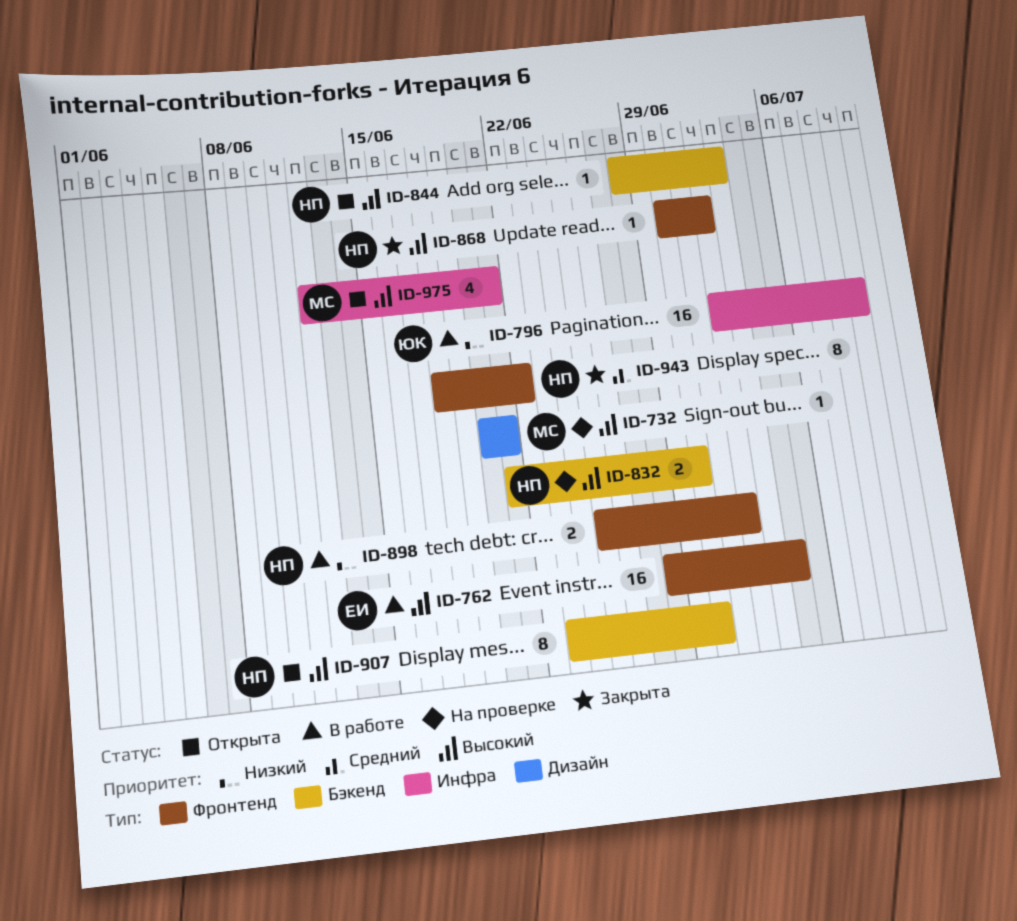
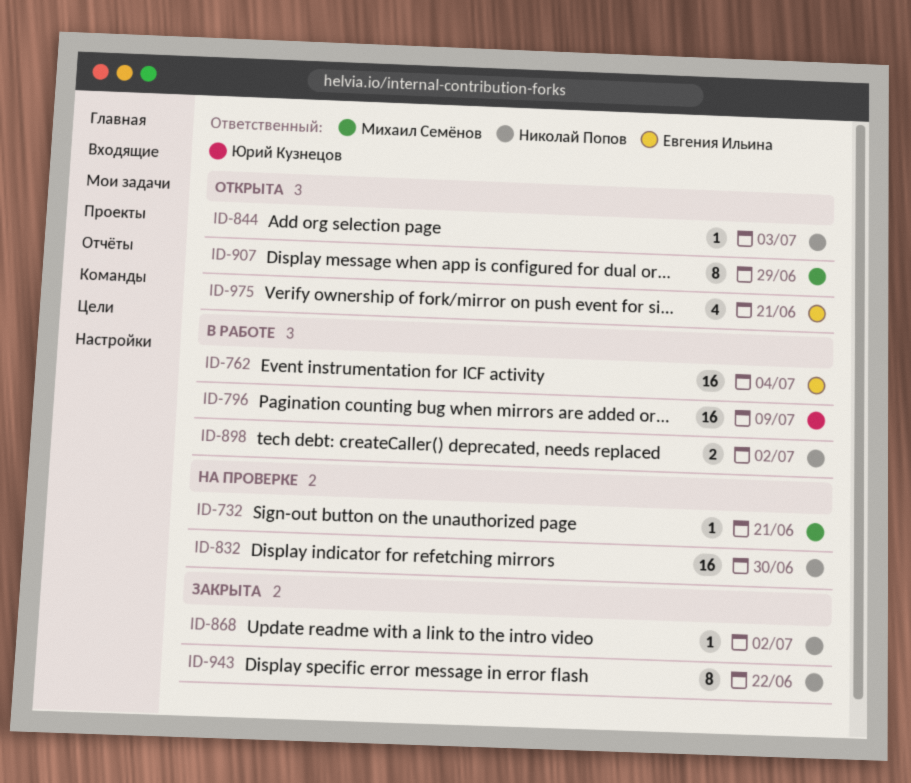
ID-832, estimate: 2 -> 16
ID-907, owner: Николай Попов -> Михаил Семёнов
ID-907, due: Jun 30 -> Jun 29
ID-975, owner: Михаил Семёнов -> Евгения Ильина

